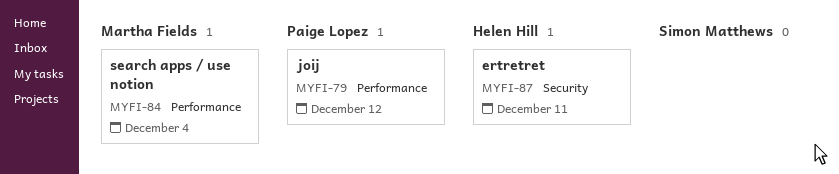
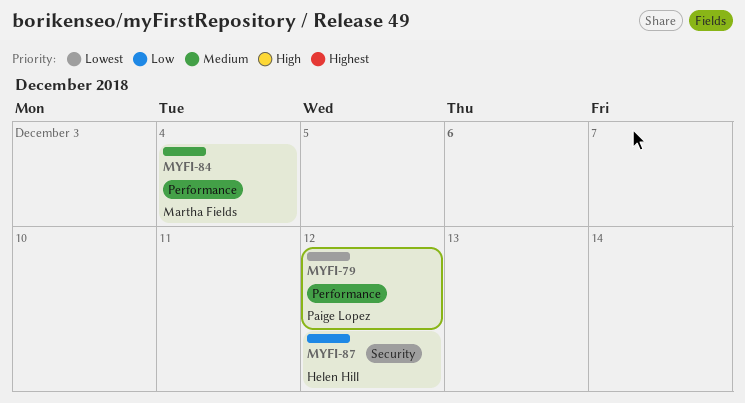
MYFI-87, due: Dec 11 -> Dec 12

